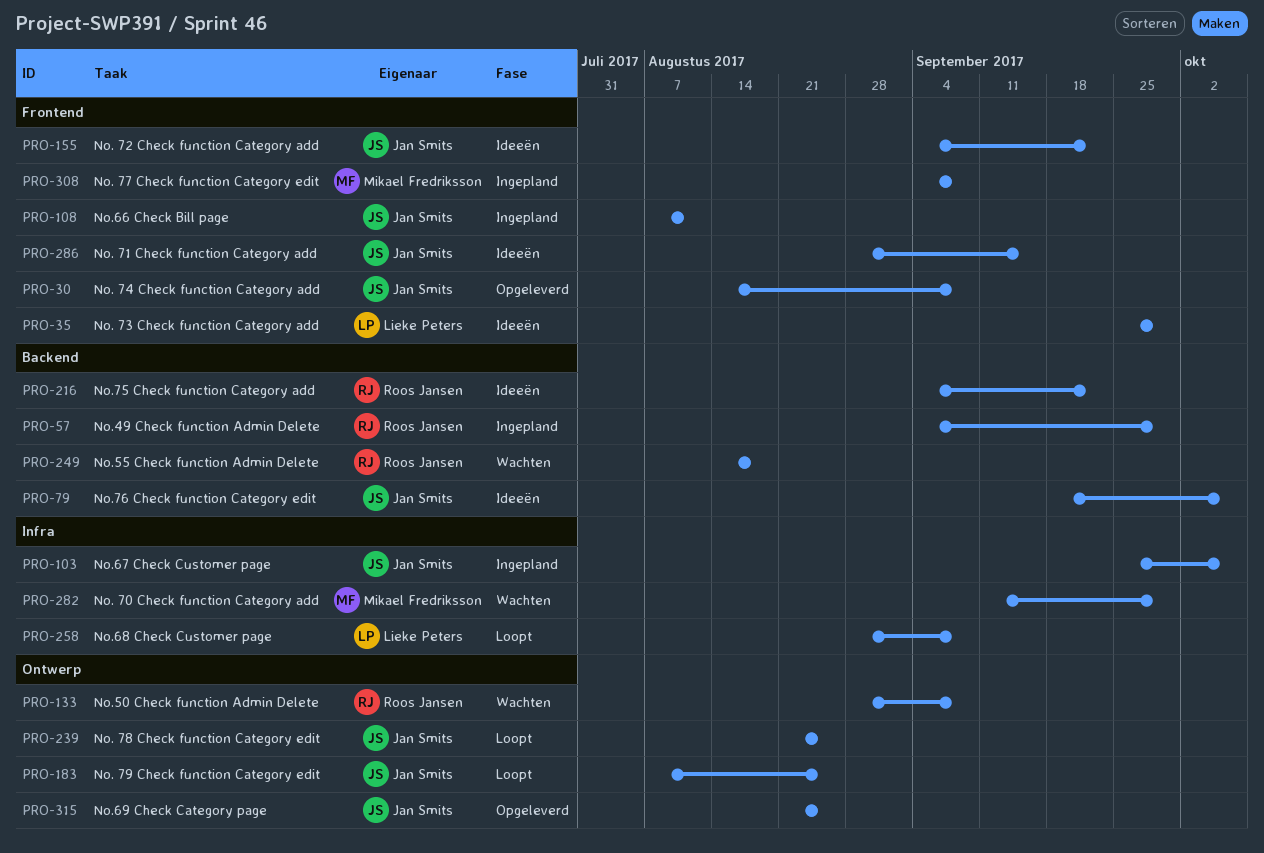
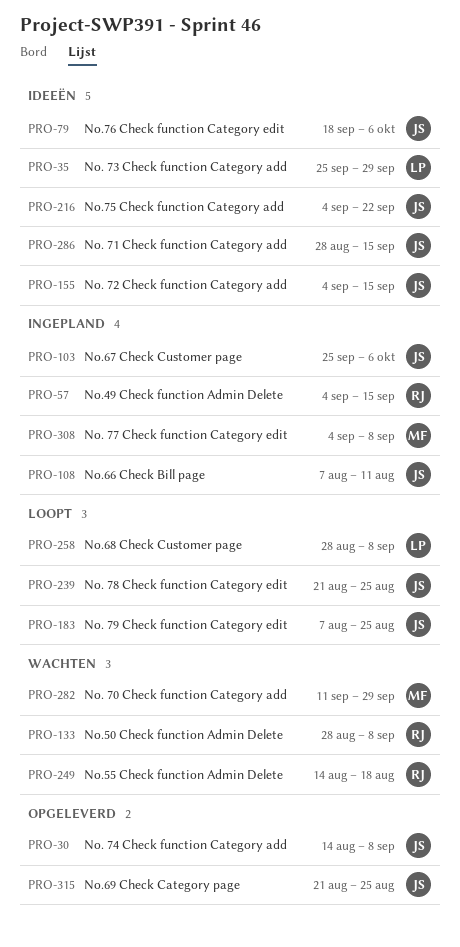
PRO-57, due: Sep 29 -> Sep 15
PRO-155, due: Sep 22 -> Sep 15
PRO-216, owner: Roos Jansen -> Jan Smits

